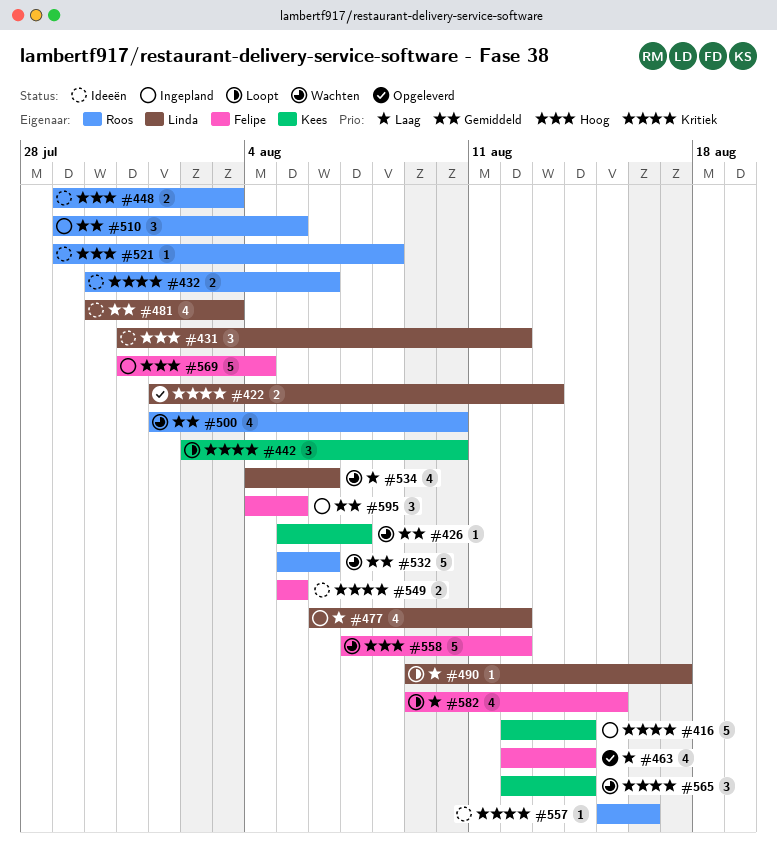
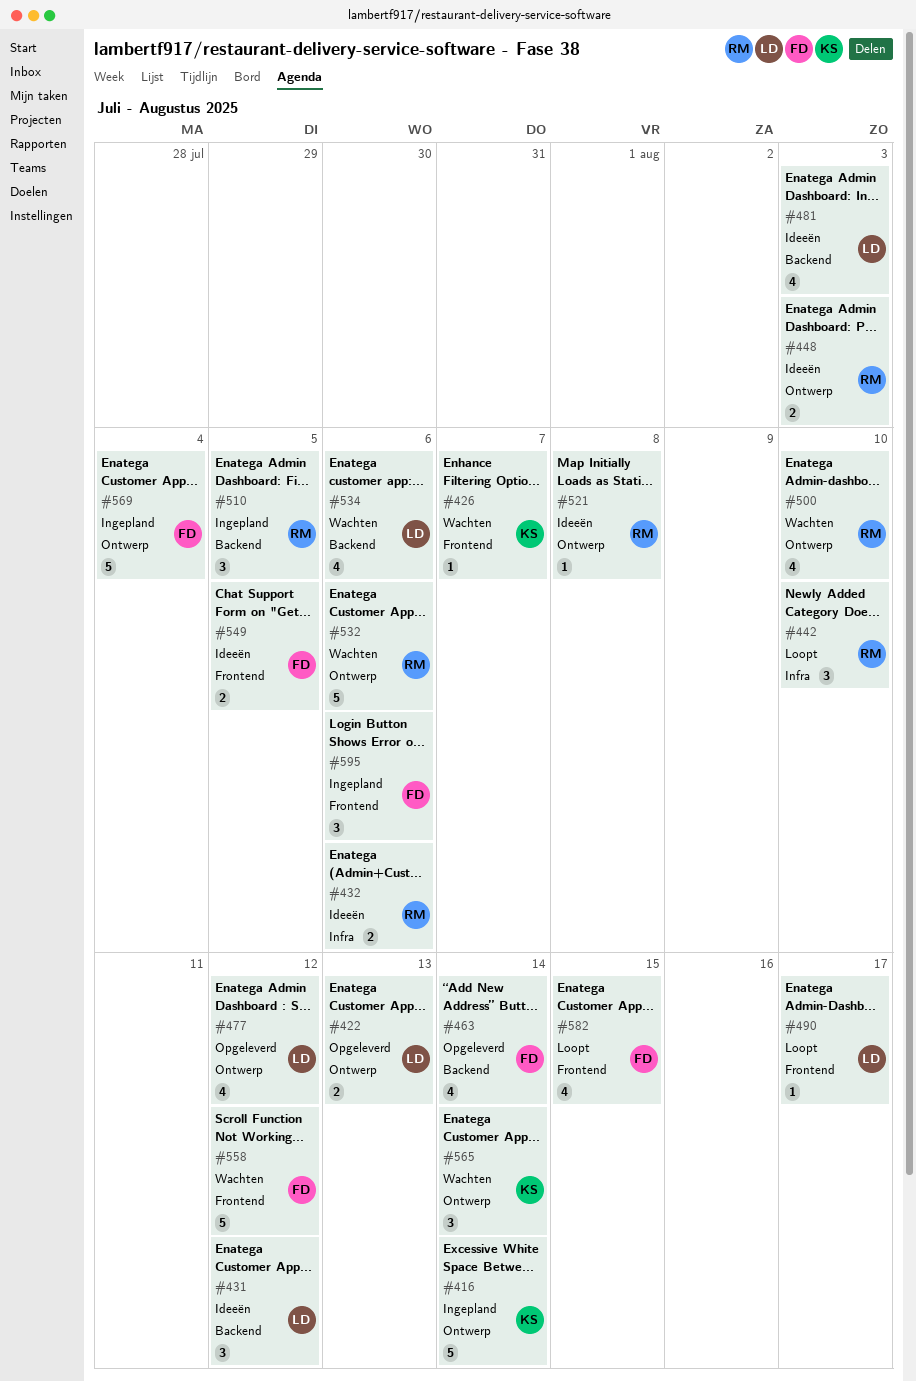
#442, owner: Kees -> Roos
#477, status: Ingepland -> Opgeleverd
#557: present -> none
#595, due: Aug 5 -> Aug 6

